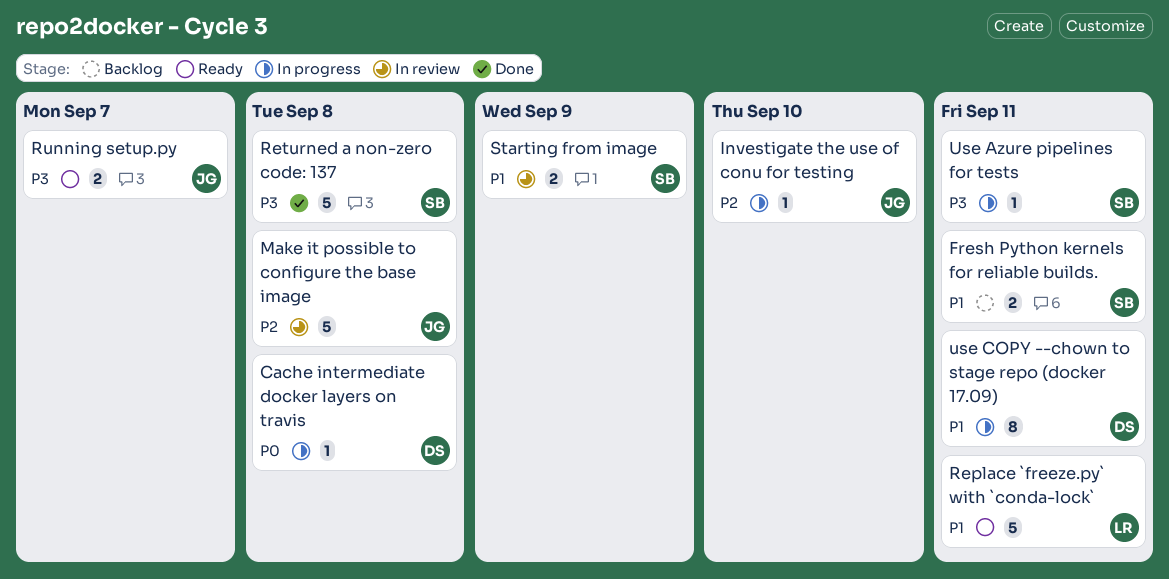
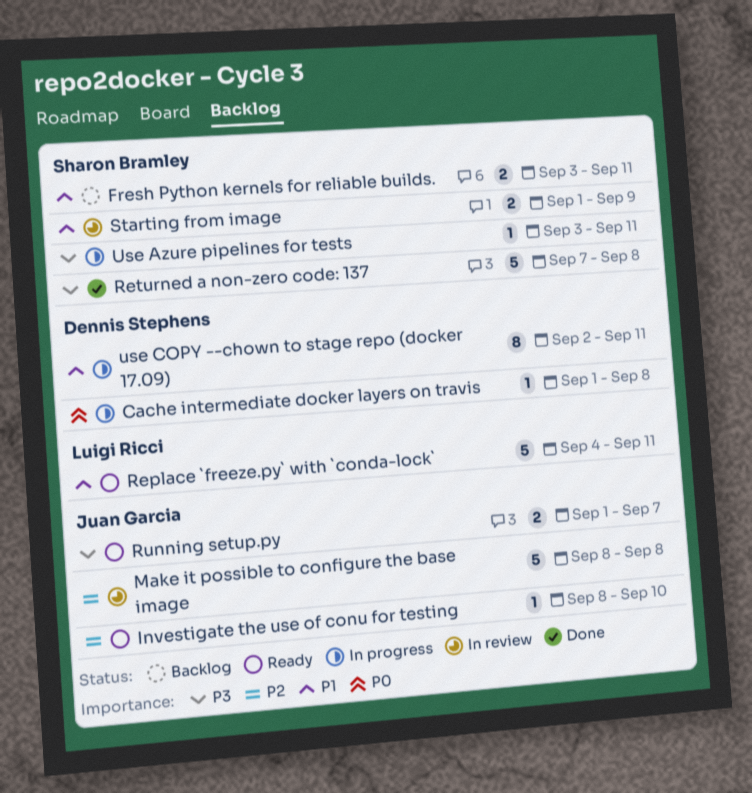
Investigate the use of conu for testing, status: In progress -> Ready

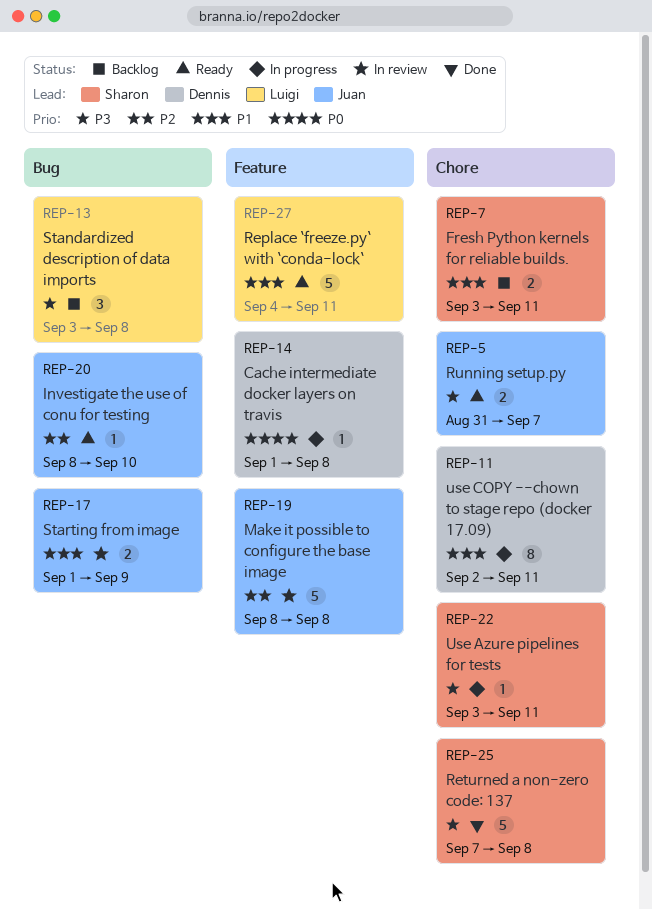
Running setup.py, start: Sep 1 -> Aug 31
Standardized description of data imports: none -> present
Starting from image, owner: Sharon Bramley -> Juan Garcia

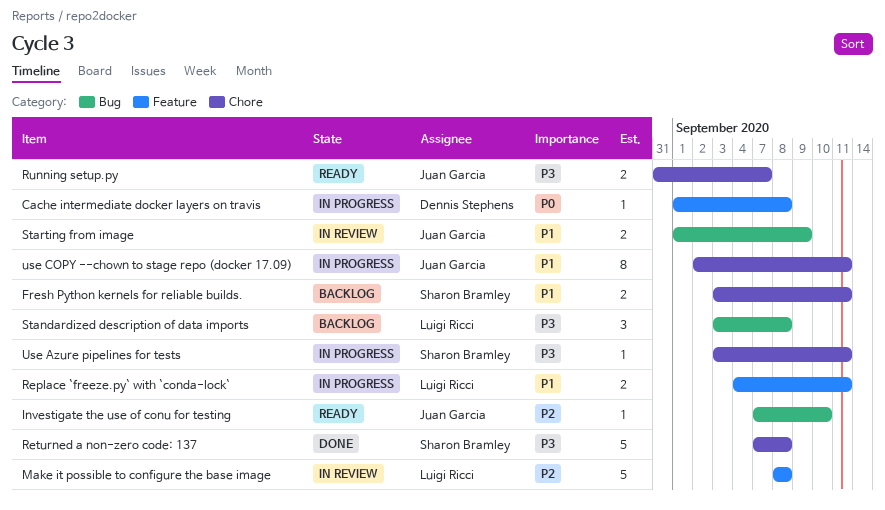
Investigate the use of conu for testing, start: Sep 8 -> Sep 7
Make it possible to configure the base image, owner: Juan Garcia -> Luigi Ricci
Replace `freeze.py` with `conda-lock`, status: Ready -> In progress
Replace `freeze.py` with `conda-lock`, estimate: 5 -> 2
use COPY --chown to stage repo (docker 17.09), owner: Dennis Stephens -> Juan Garcia

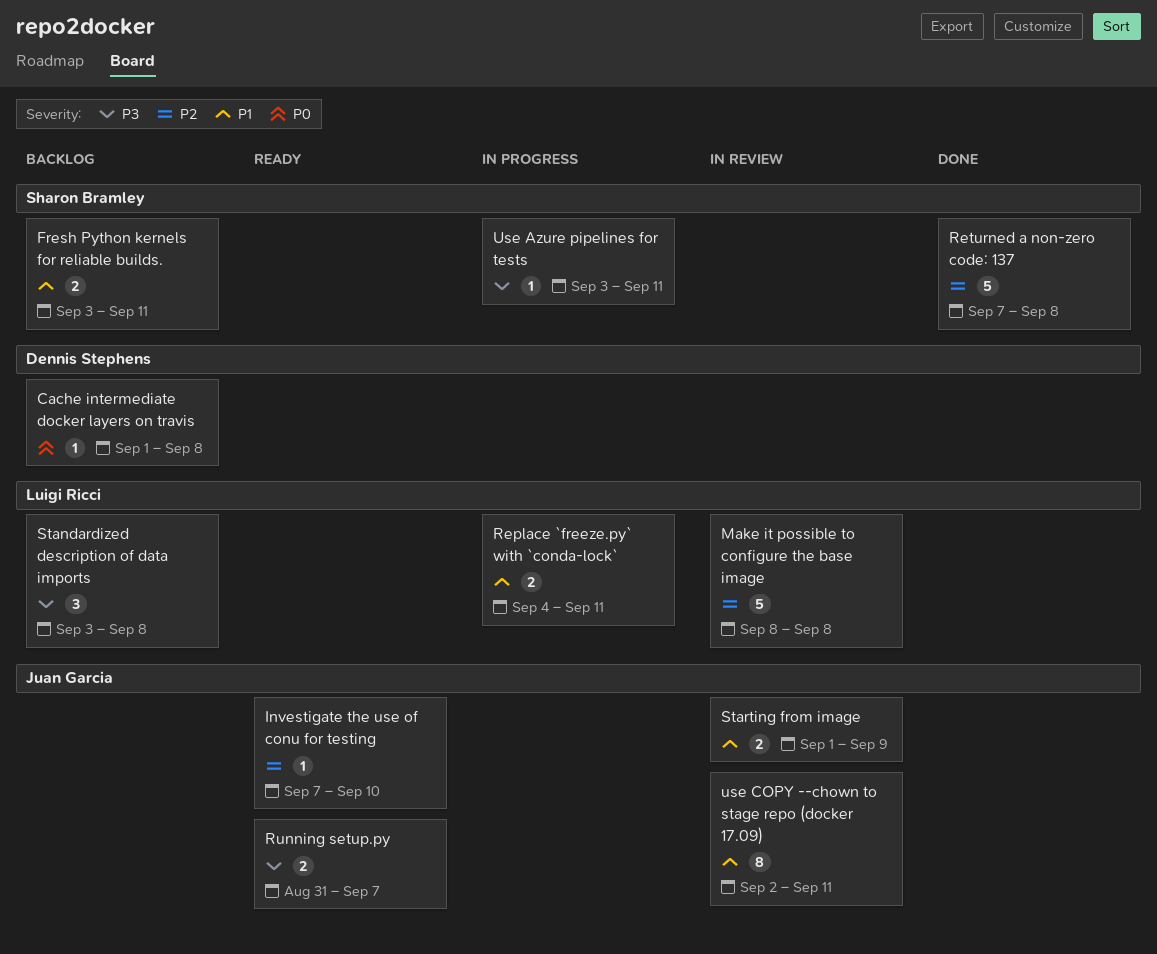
Cache intermediate docker layers on travis, status: In progress -> Backlog
Returned a non-zero code: 137, priority: P3 -> P2
use COPY --chown to stage repo (docker 17.09), status: In progress -> In review

